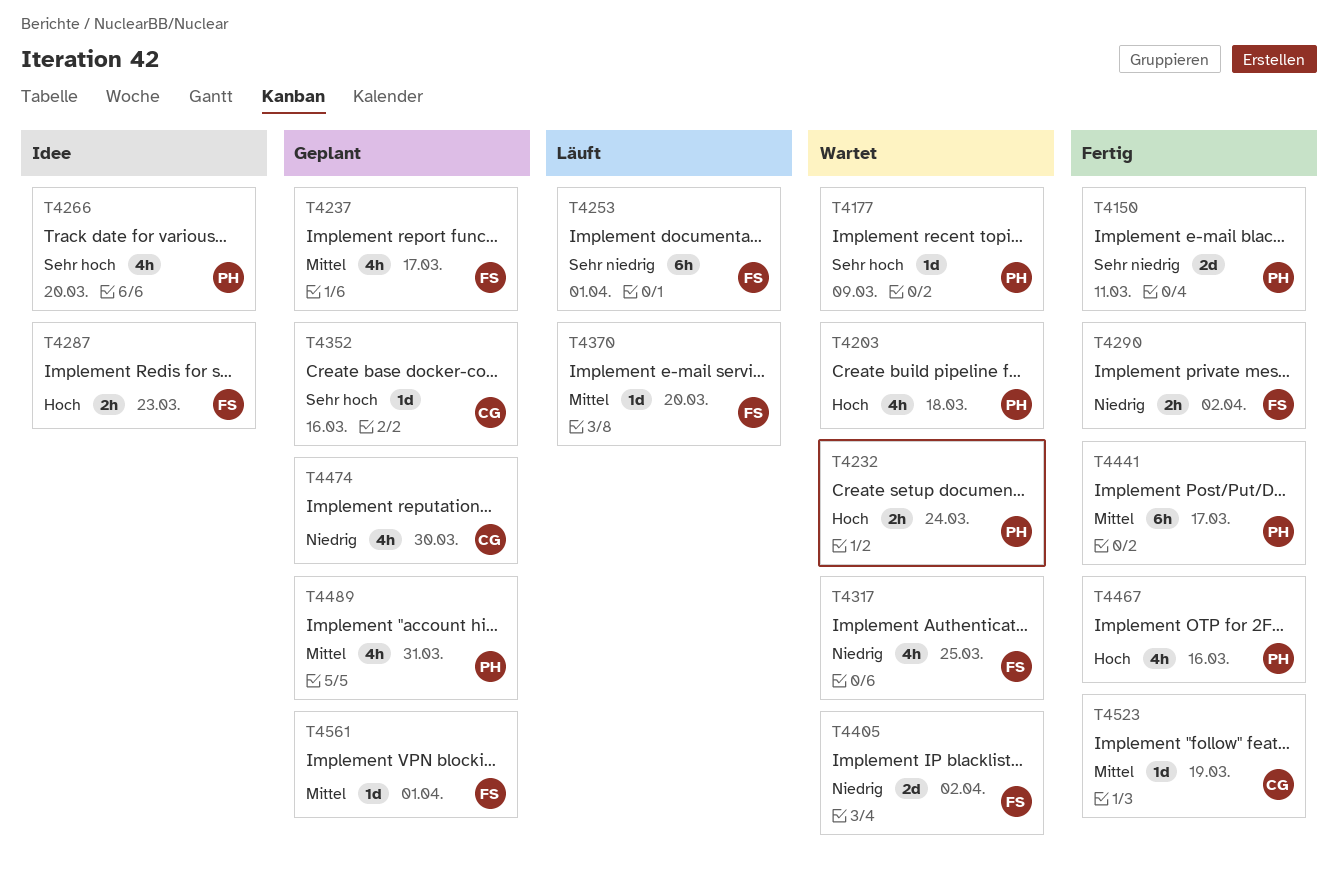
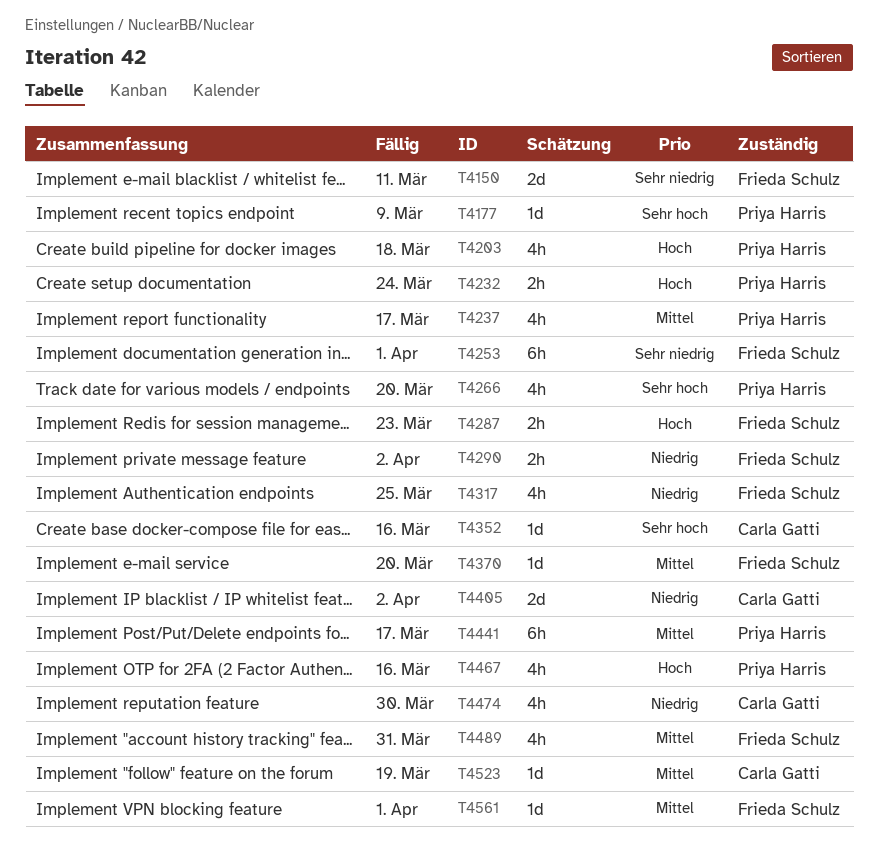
T4150, owner: Priya Harris -> Frieda Schulz
T4237, owner: Frieda Schulz -> Priya Harris
T4405, owner: Frieda Schulz -> Carla Gatti
T4489, owner: Priya Harris -> Frieda Schulz

